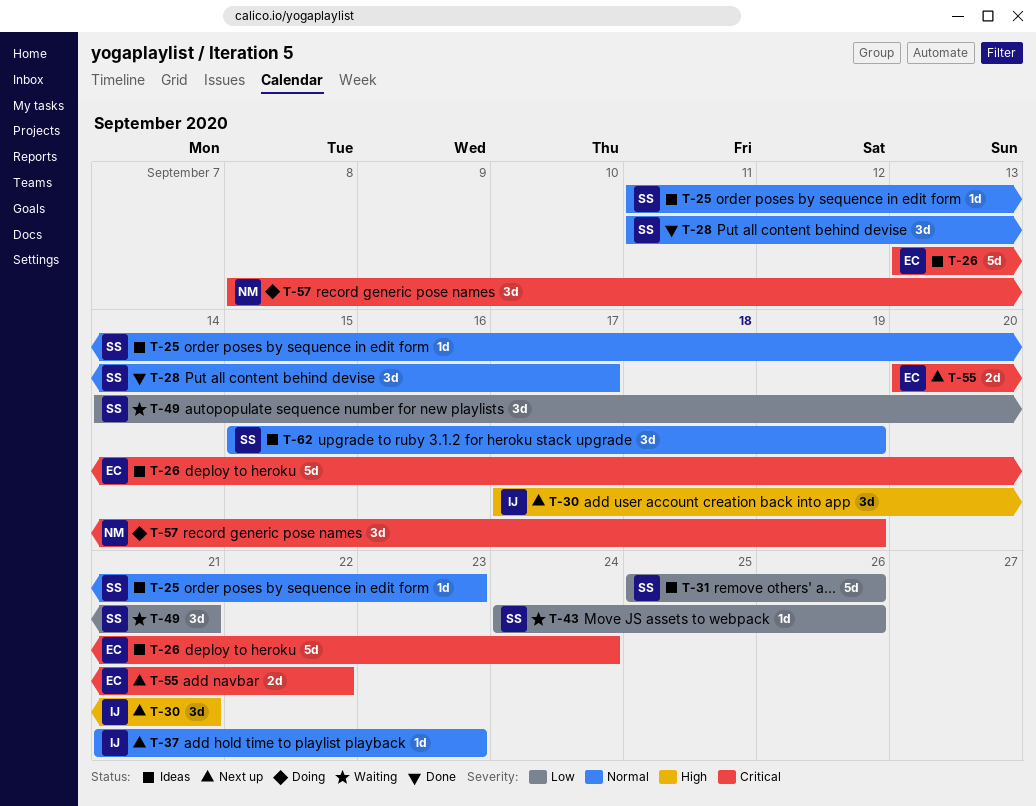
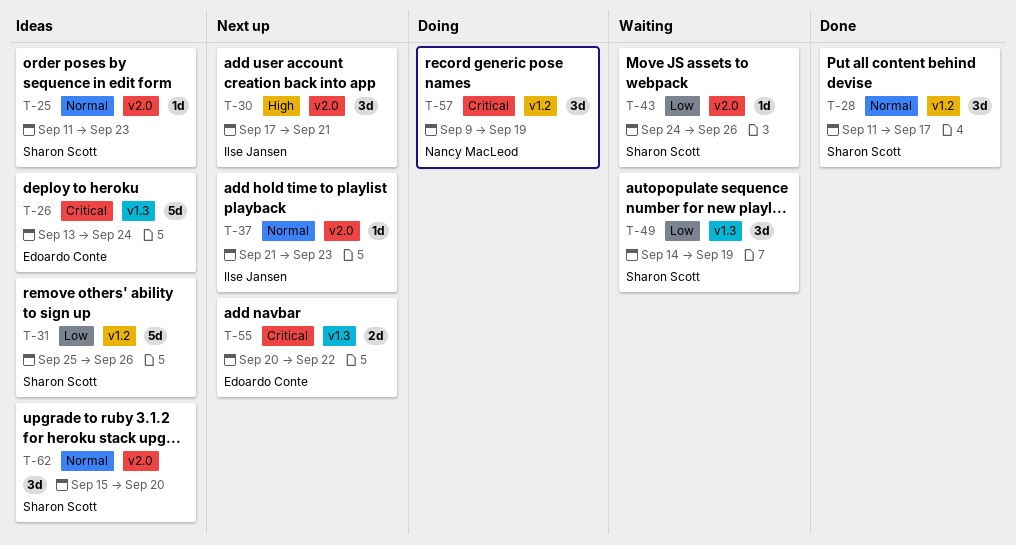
T-49, due: Sep 21 -> Sep 19
T-57, start: Sep 8 -> Sep 9
T-62, due: Sep 19 -> Sep 20

